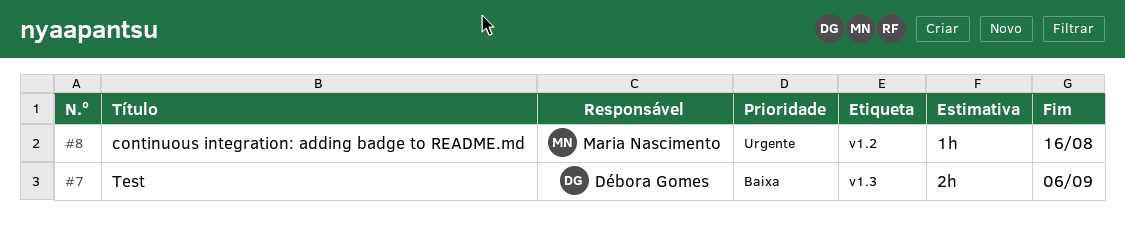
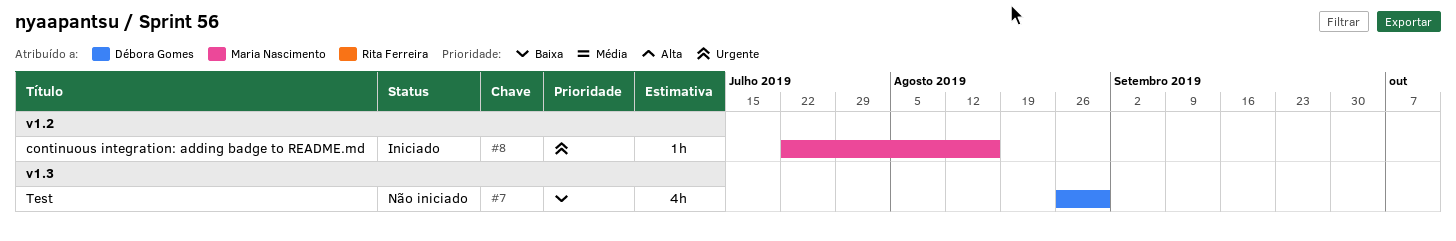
#7, estimate: 2h -> 4h
#7, due: Sep 6 -> Aug 30

